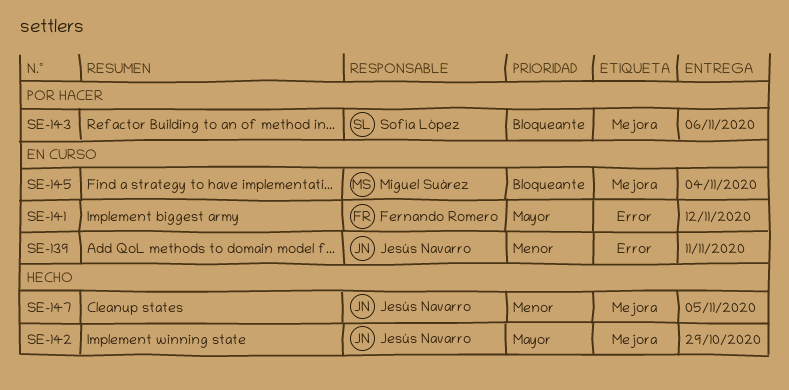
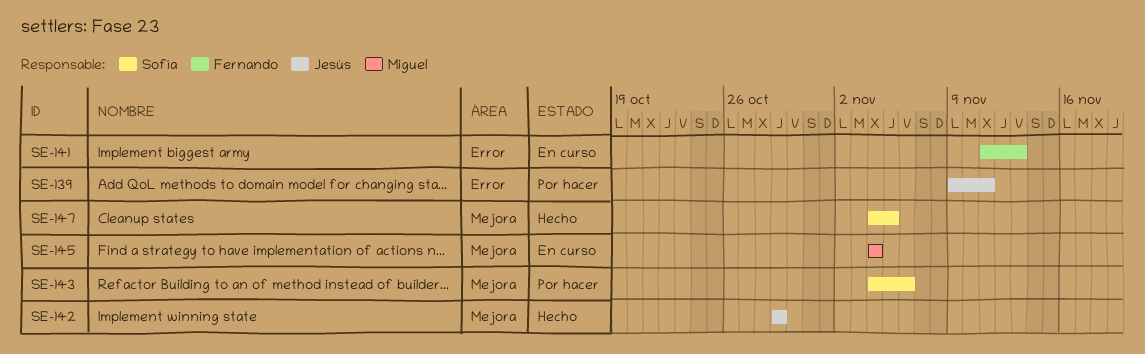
SE-139, status: En curso -> Por hacer
SE-141, due: Nov 12 -> Nov 13
SE-147, owner: Jesús Navarro -> Sofía López

